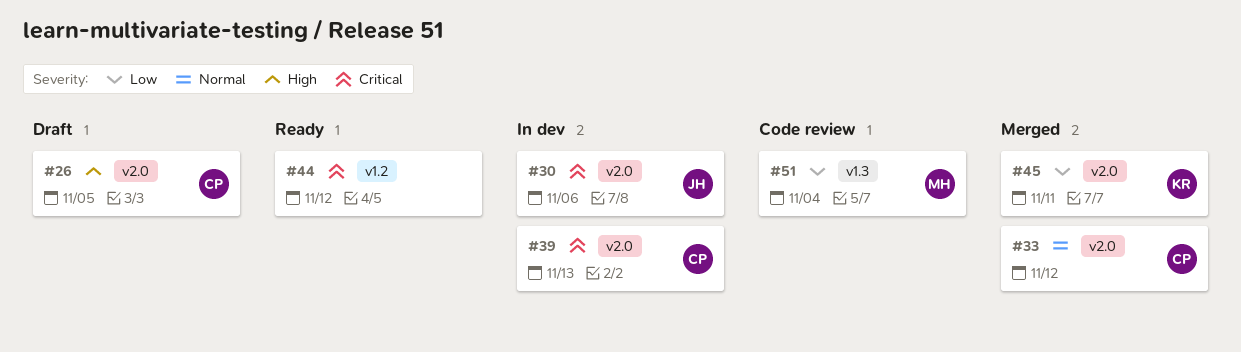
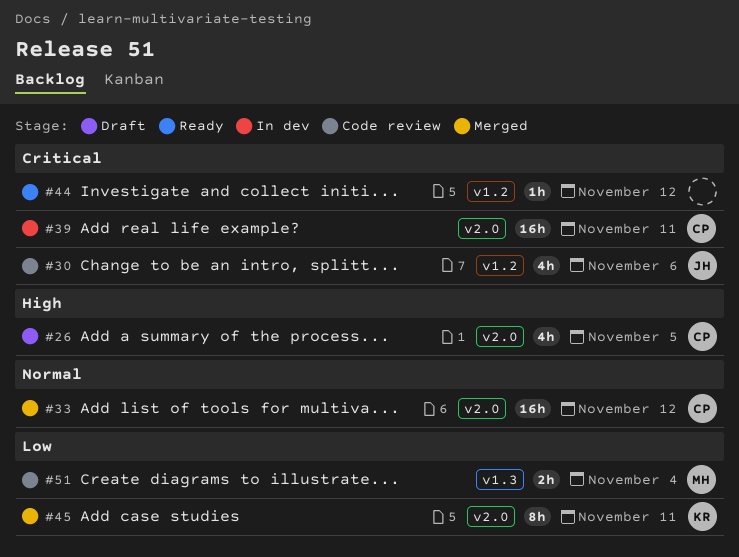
#30, status: In dev -> Code review
#30, label: v2.0 -> v1.2
#39, due: Nov 13 -> Nov 11

